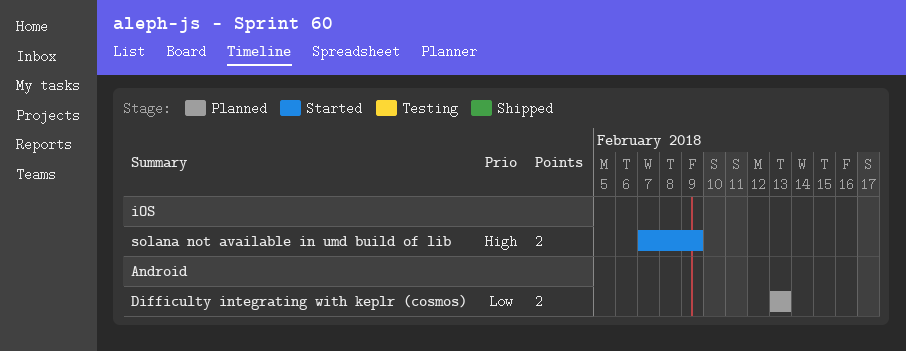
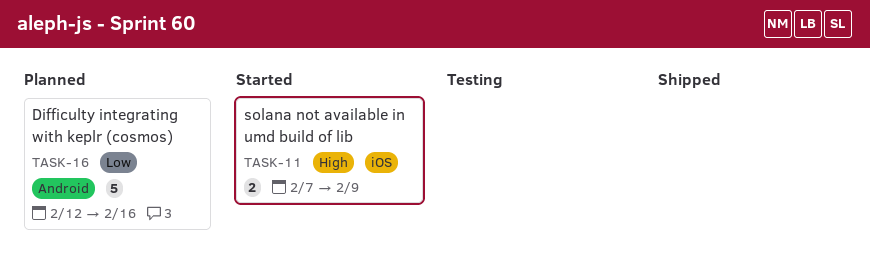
Difficulty integrating with keplr (cosmos), estimate: 2 -> 5
Difficulty integrating with keplr (cosmos), start: Feb 13 -> Feb 12
Difficulty integrating with keplr (cosmos), due: Feb 13 -> Feb 16

